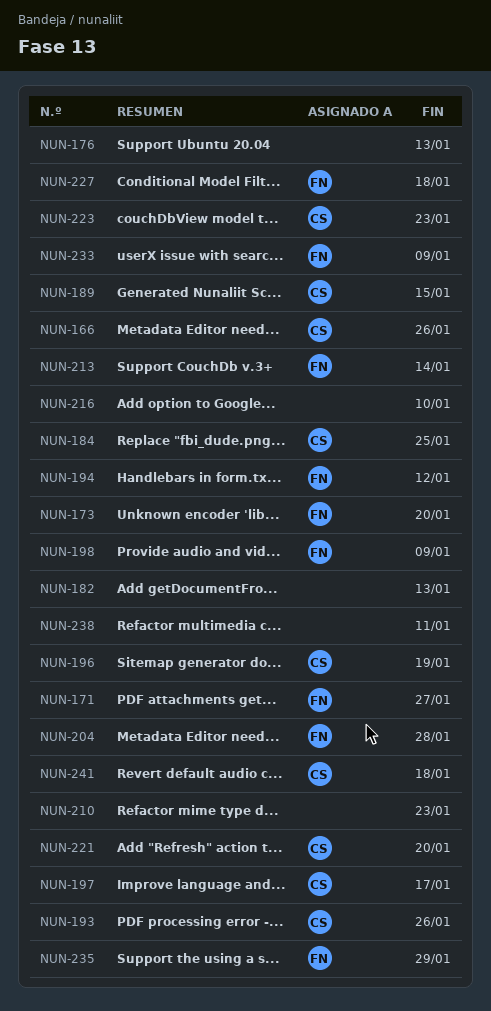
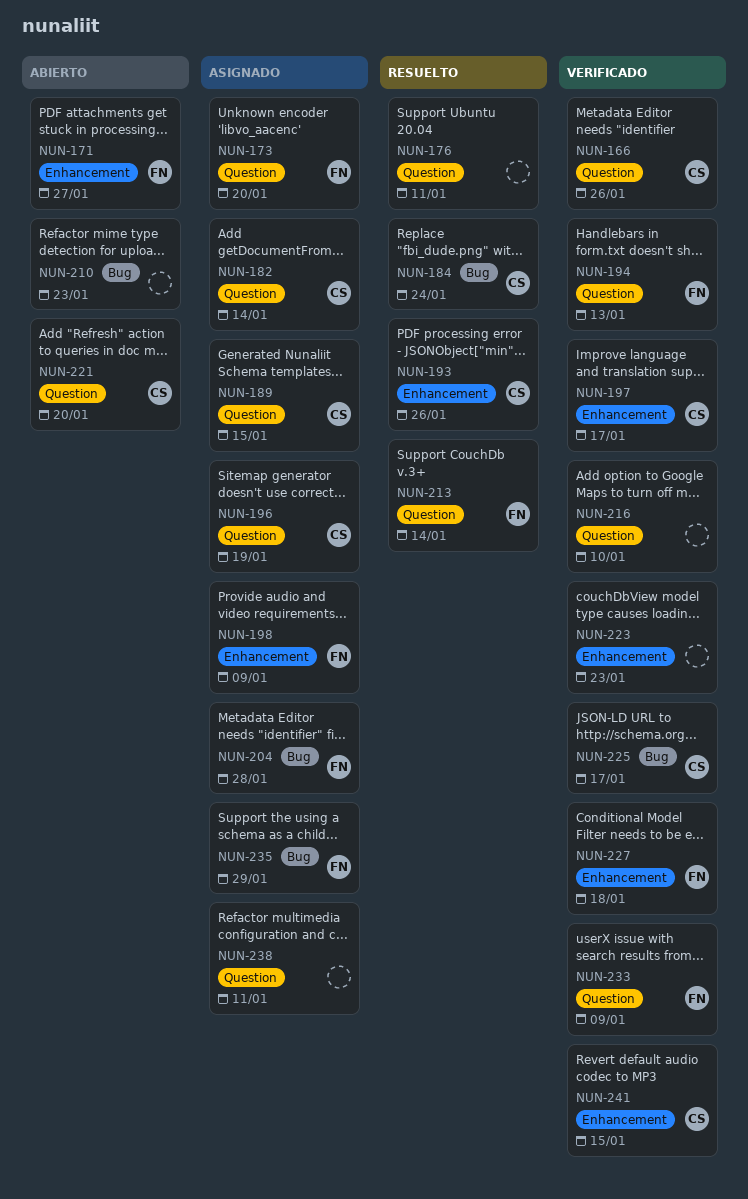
NUN-176, due: Jan 13 -> Jan 11
NUN-182, owner: none -> CS
NUN-182, due: Jan 13 -> Jan 14
NUN-184, due: Jan 25 -> Jan 24
NUN-194, due: Jan 12 -> Jan 13
NUN-223, owner: CS -> none
NUN-225: none -> present
NUN-241, due: Jan 18 -> Jan 15

